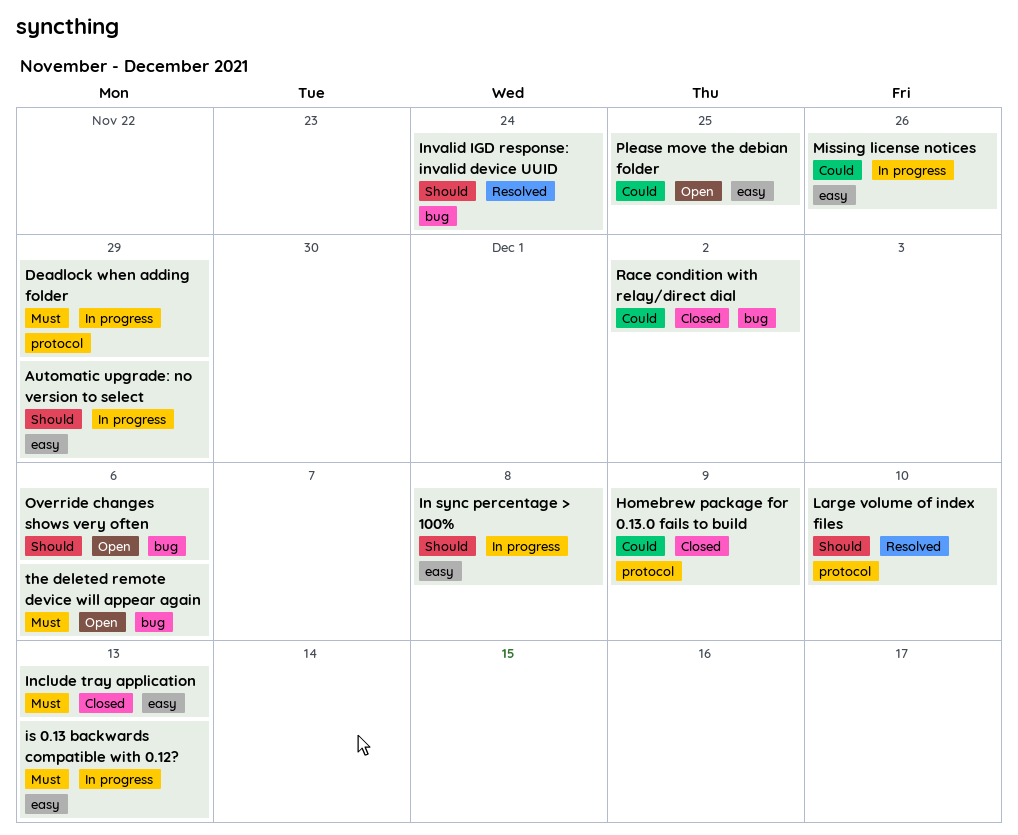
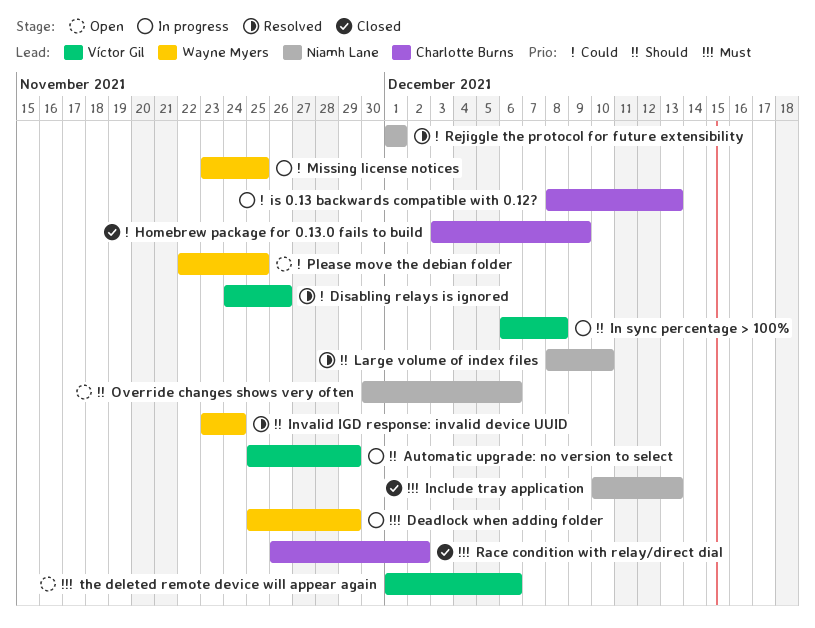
Disabling relays is ignored: none -> present
is 0.13 backwards compatible with 0.12?, priority: Must -> Could
Missing license notices, due: Nov 26 -> Nov 25
Race condition with relay/direct dial, priority: Could -> Must
Rejiggle the protocol for future extensibility: none -> present

